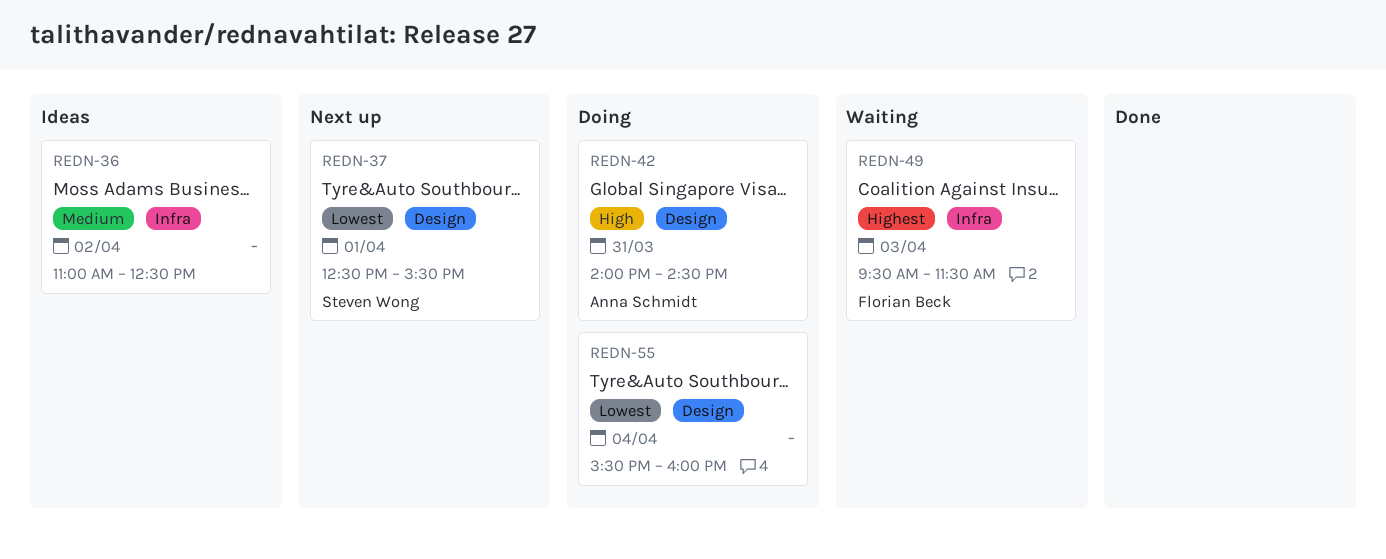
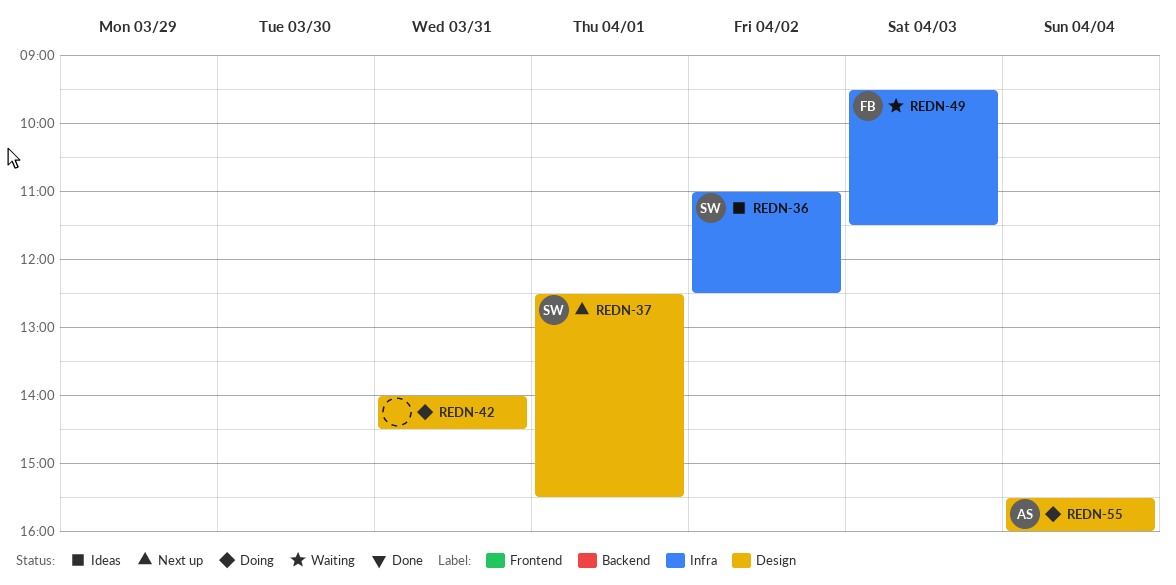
REDN-36, owner: none -> Steven Wong
REDN-42, owner: Anna Schmidt -> none
REDN-55, owner: none -> Anna Schmidt

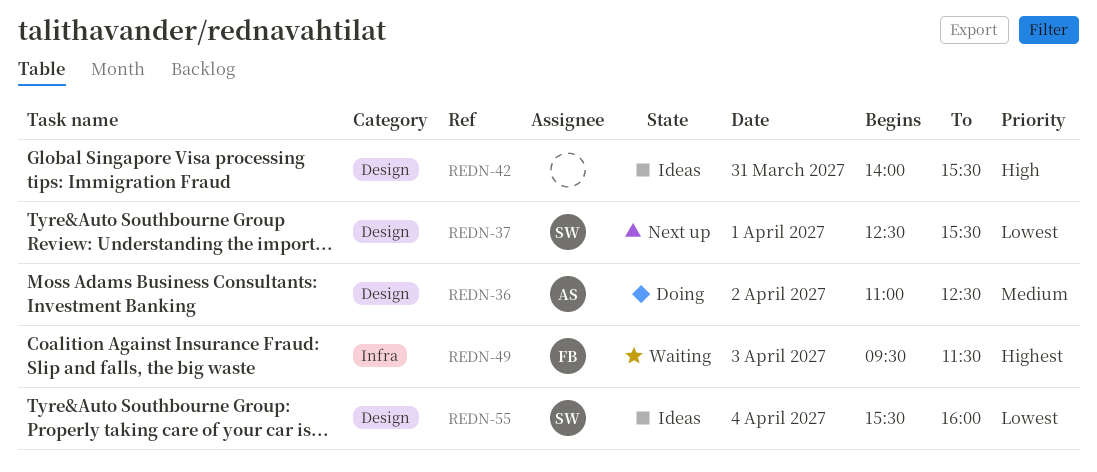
REDN-36, status: Ideas -> Doing
REDN-36, owner: SW -> AS
REDN-36, label: Infra -> Design
REDN-42, status: Doing -> Ideas
REDN-42, ends: 14:30 -> 15:30
REDN-55, status: Doing -> Ideas
REDN-55, owner: AS -> SW

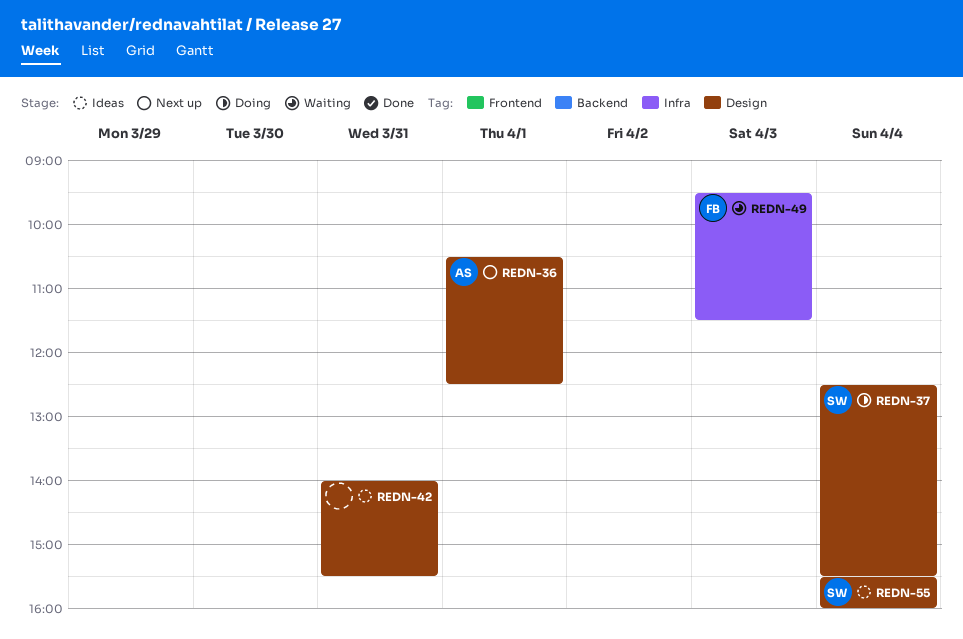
REDN-36, status: Doing -> Next up
REDN-36, day: Apr 2 -> Apr 1
REDN-36, begins: 11:00 -> 10:30
REDN-37, status: Next up -> Doing
REDN-37, day: Apr 1 -> Apr 4

